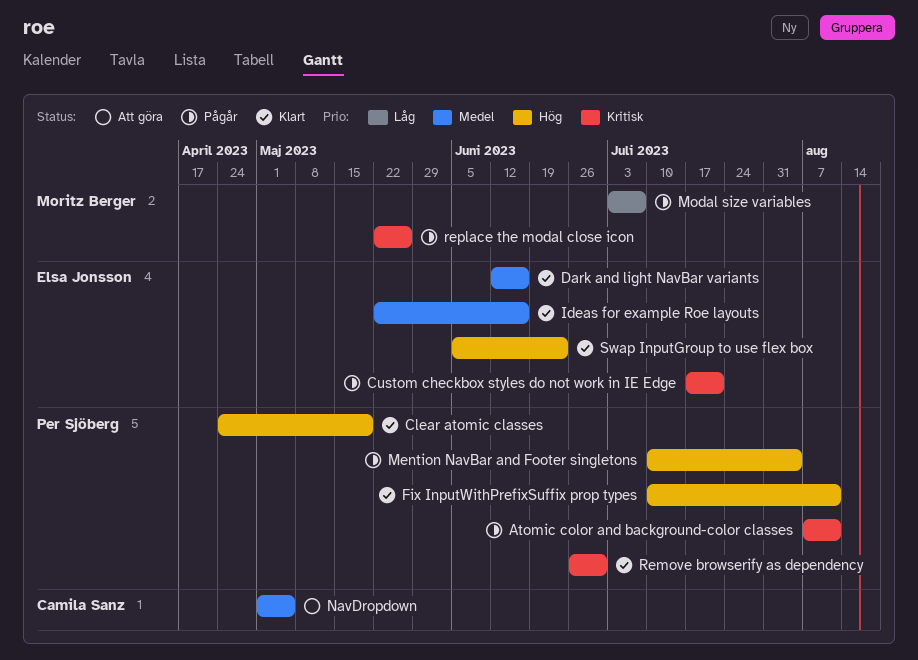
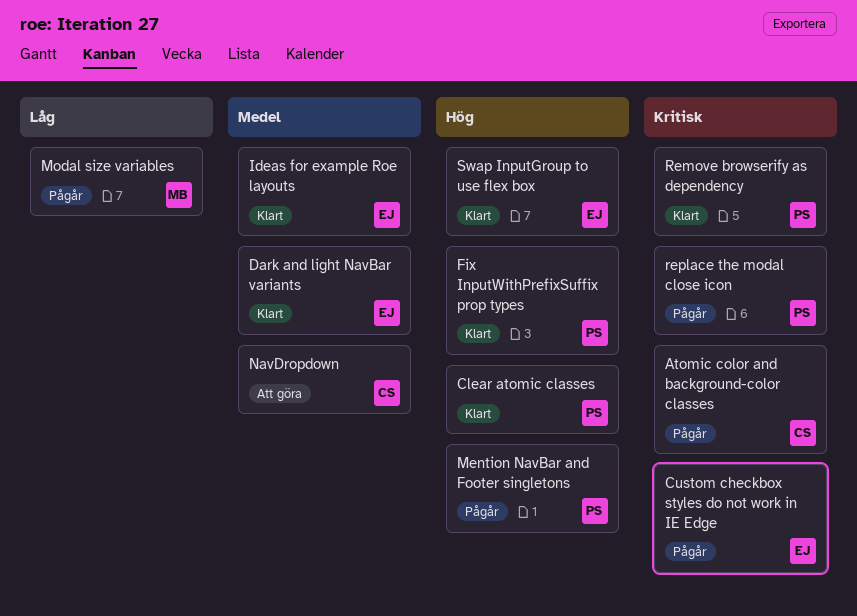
Atomic color and background-color classes, owner: Per Sjöberg -> Camila Sanz
replace the modal close icon, owner: Moritz Berger -> Per Sjöberg

